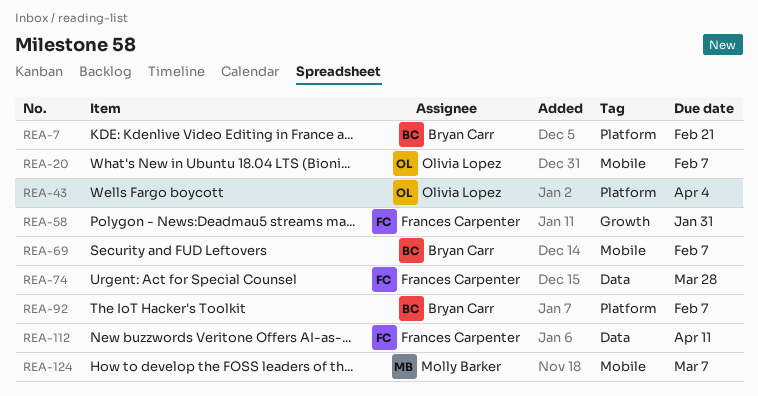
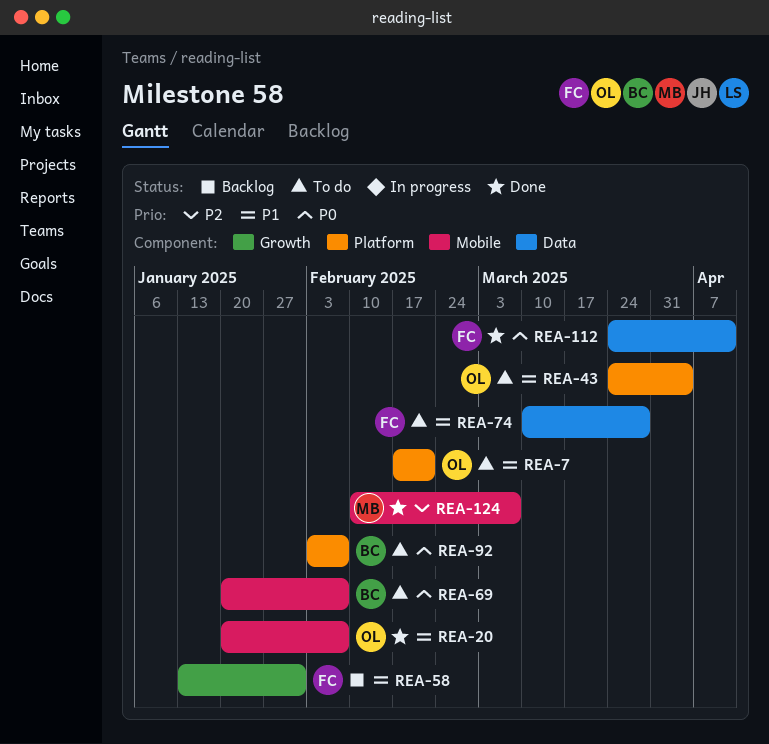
REA-7, owner: Bryan Carr -> Olivia Lopez

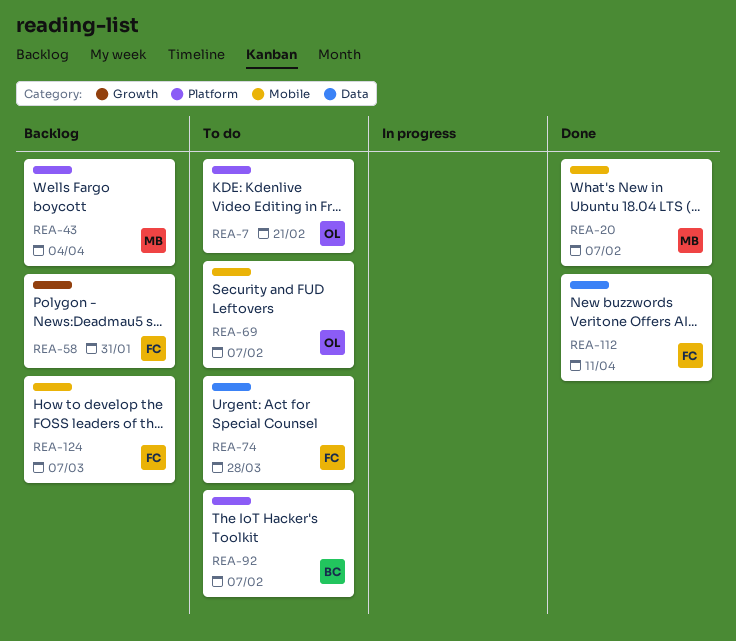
REA-20, owner: OL -> MB
REA-43, status: To do -> Backlog
REA-43, owner: OL -> MB
REA-69, owner: BC -> OL
REA-124, status: Done -> Backlog
REA-124, owner: MB -> FC

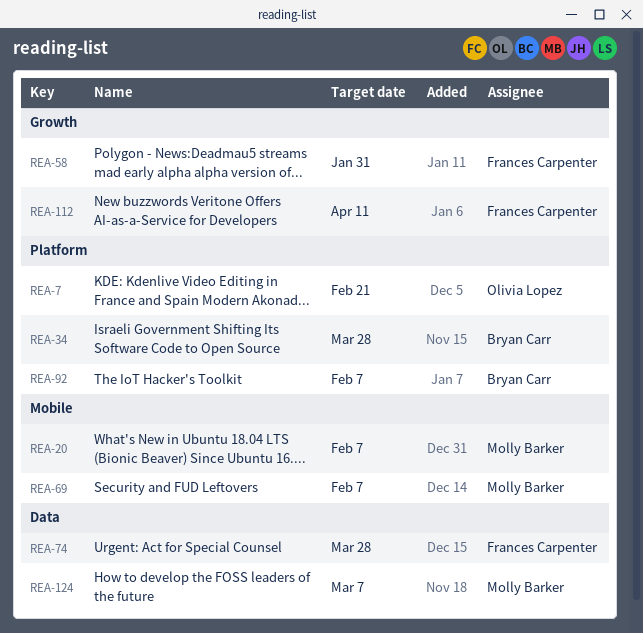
REA-34: none -> present
REA-43: present -> none
REA-69, owner: Olivia Lopez -> Molly Barker
REA-112, label: Data -> Growth
REA-124, owner: Frances Carpenter -> Molly Barker
REA-124, label: Mobile -> Data

